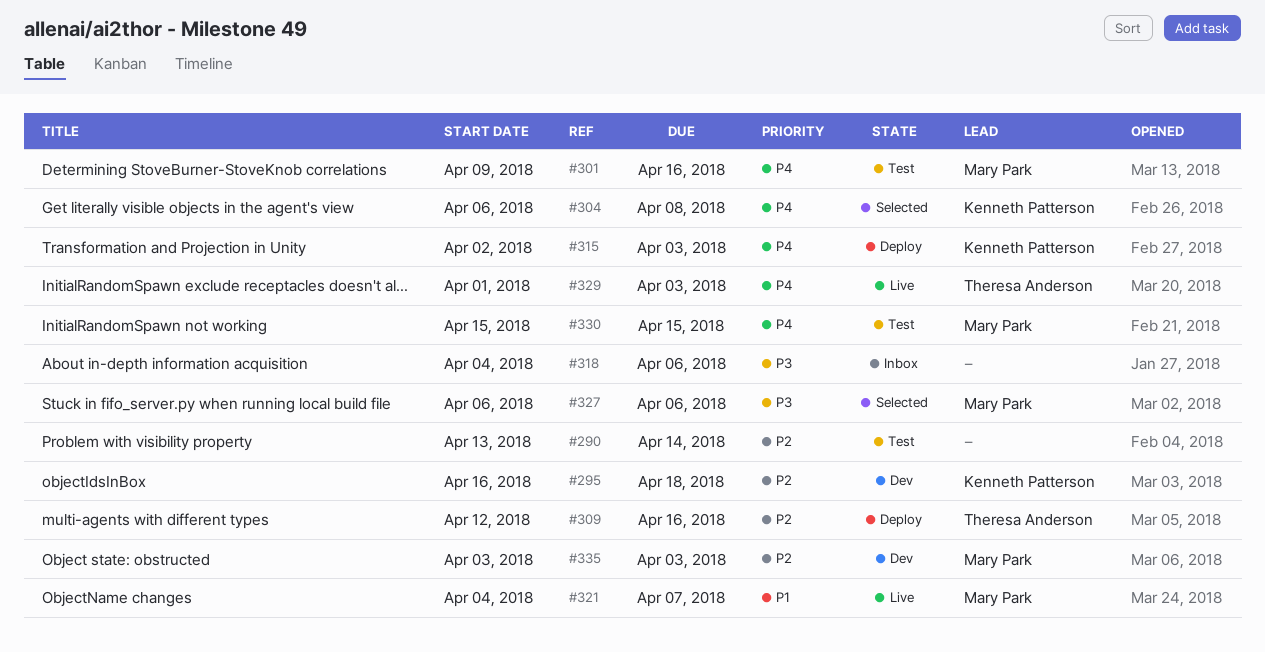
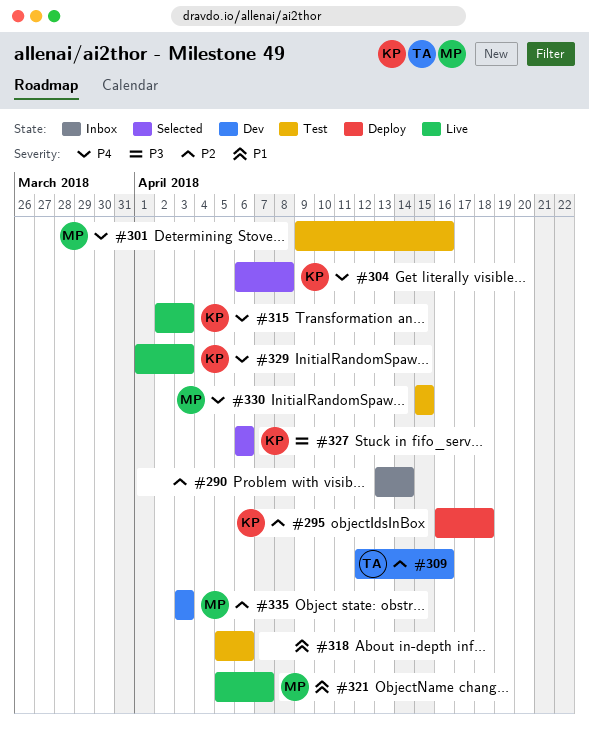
#290, status: Test -> Inbox
#295, status: Dev -> Deploy
#309, status: Deploy -> Dev
#315, status: Deploy -> Live
#318, status: Inbox -> Test
#318, priority: P3 -> P1
#318, start: Apr 4 -> Apr 5
#321, start: Apr 4 -> Apr 5
#327, owner: Mary Park -> Kenneth Patterson
#329, owner: Theresa Anderson -> Kenneth Patterson

